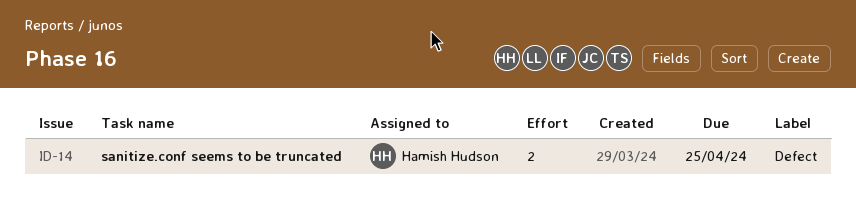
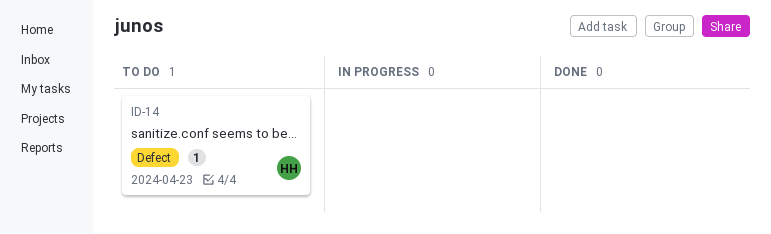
ID-14, estimate: 2 -> 1
ID-14, due: Apr 25 -> Apr 23

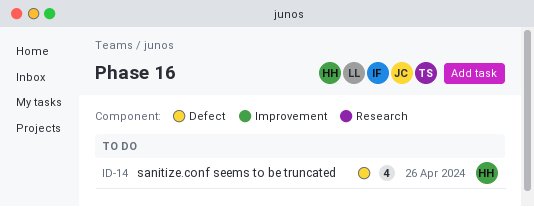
ID-14, estimate: 1 -> 4
ID-14, due: Apr 23 -> Apr 26

